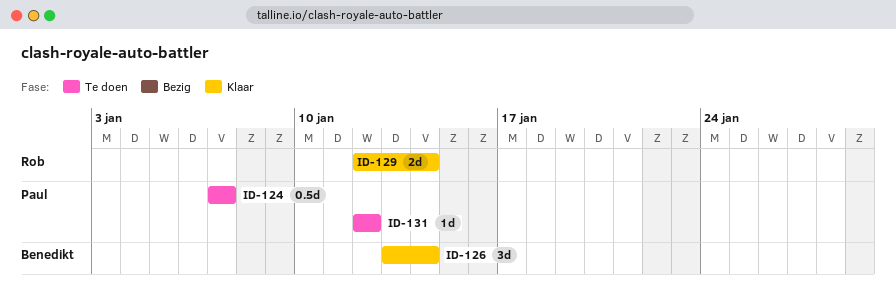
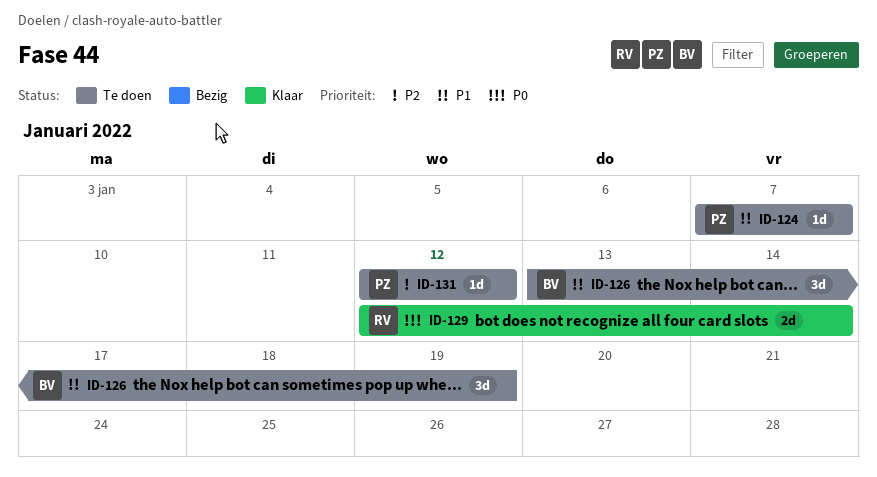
ID-124, estimate: 0.5d -> 1d
ID-126, status: Klaar -> Te doen
ID-126, due: Jan 14 -> Jan 19

